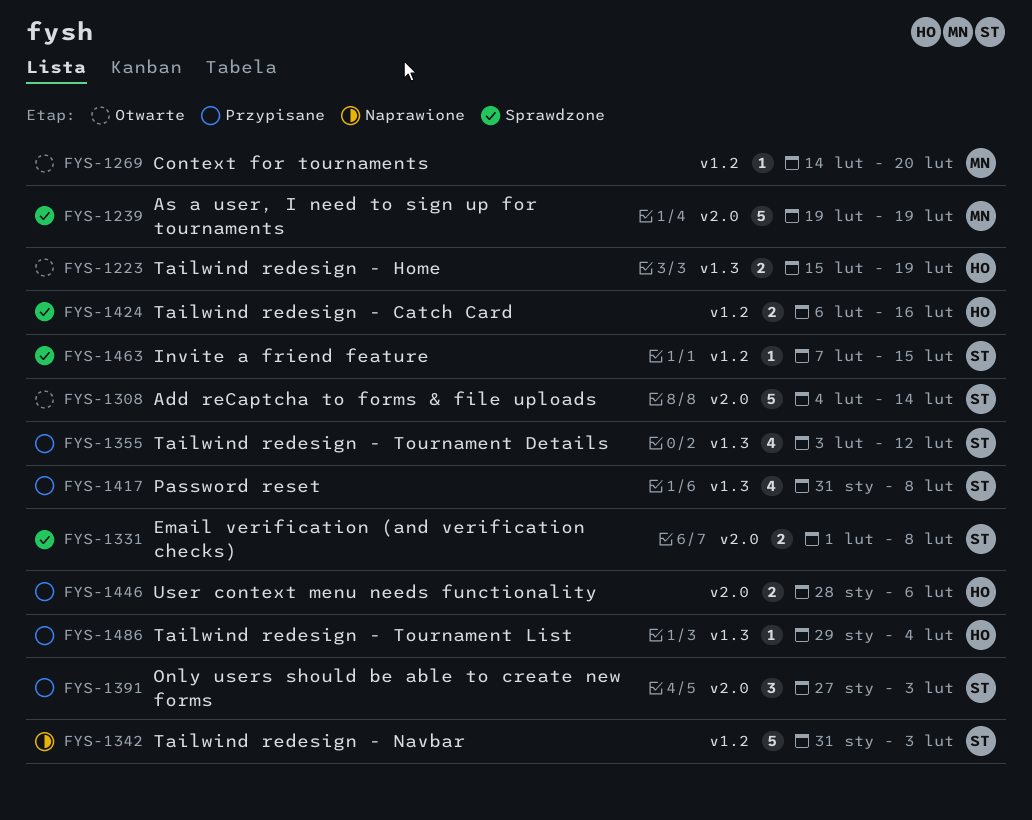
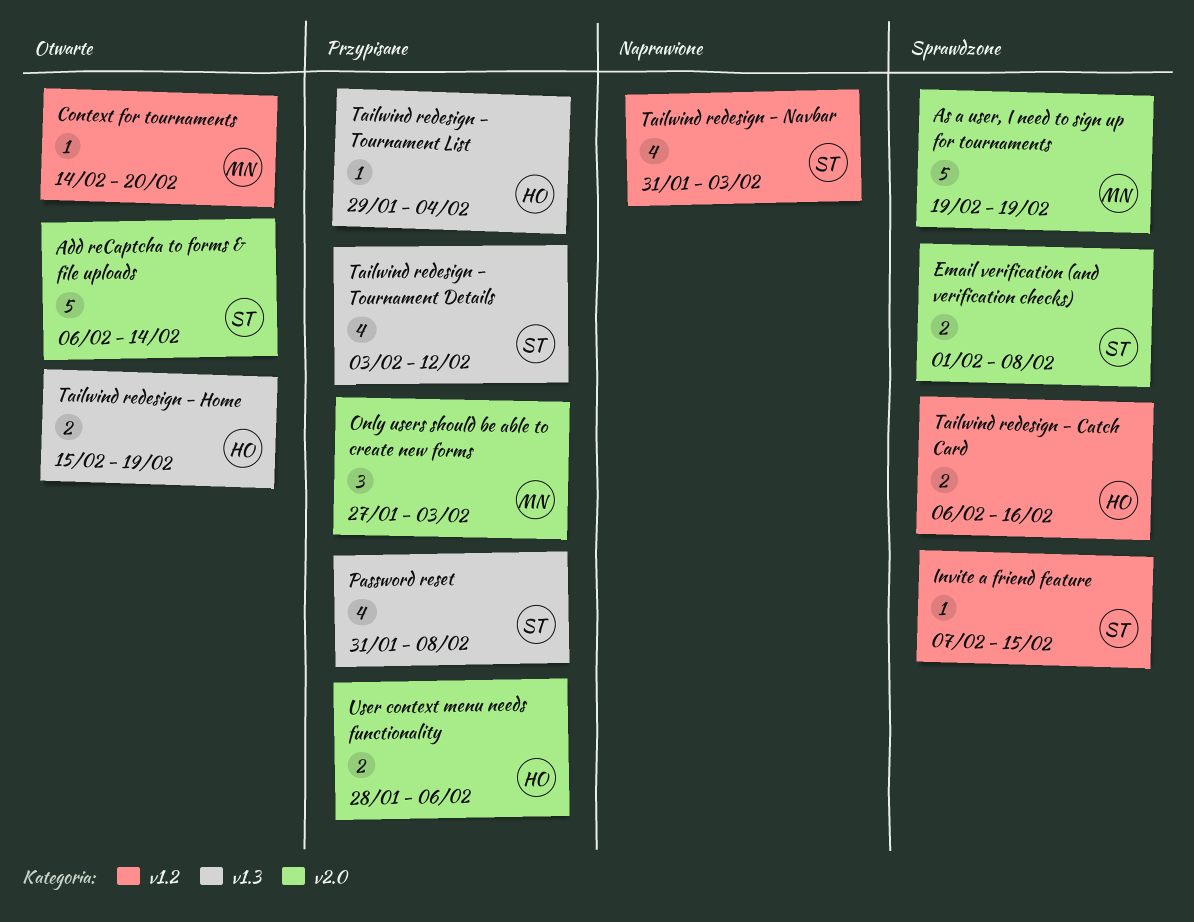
Add reCaptcha to forms & file uploads, start: Feb 4 -> Feb 6
Only users should be able to create new forms, owner: ST -> MN
Tailwind redesign - Navbar, estimate: 5 -> 4

